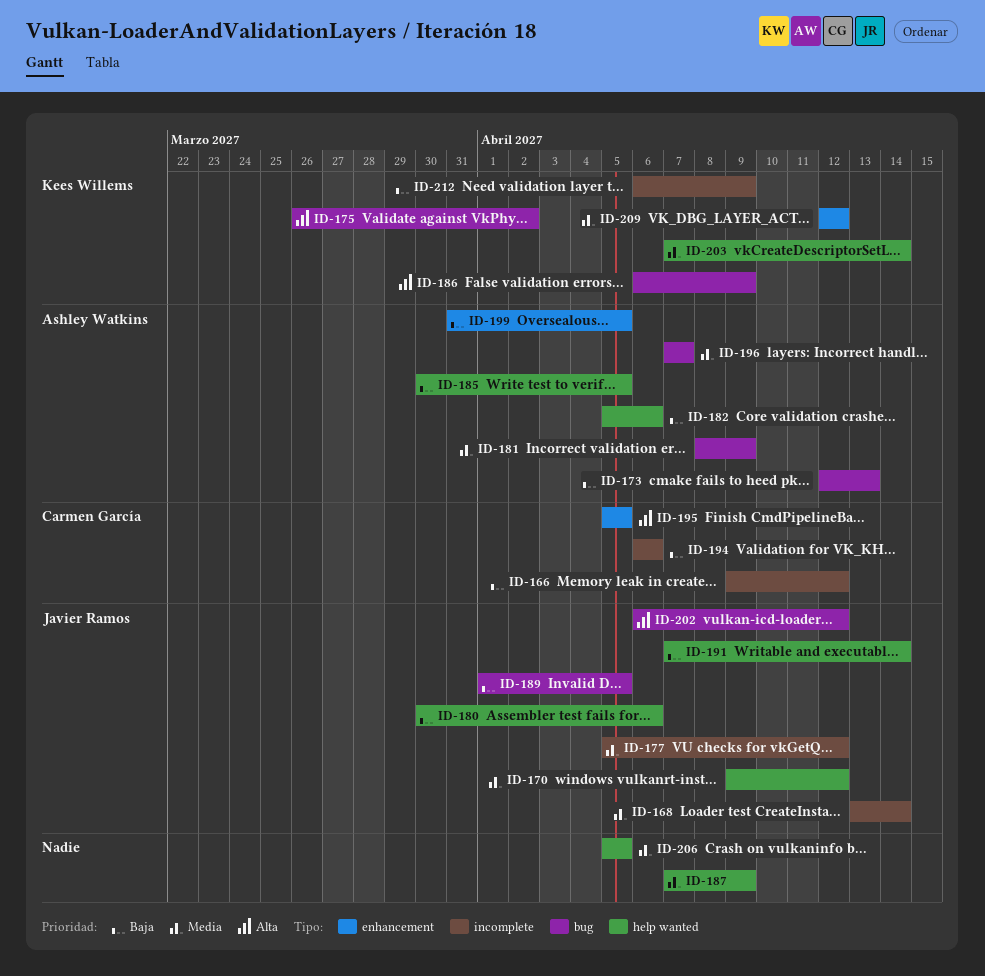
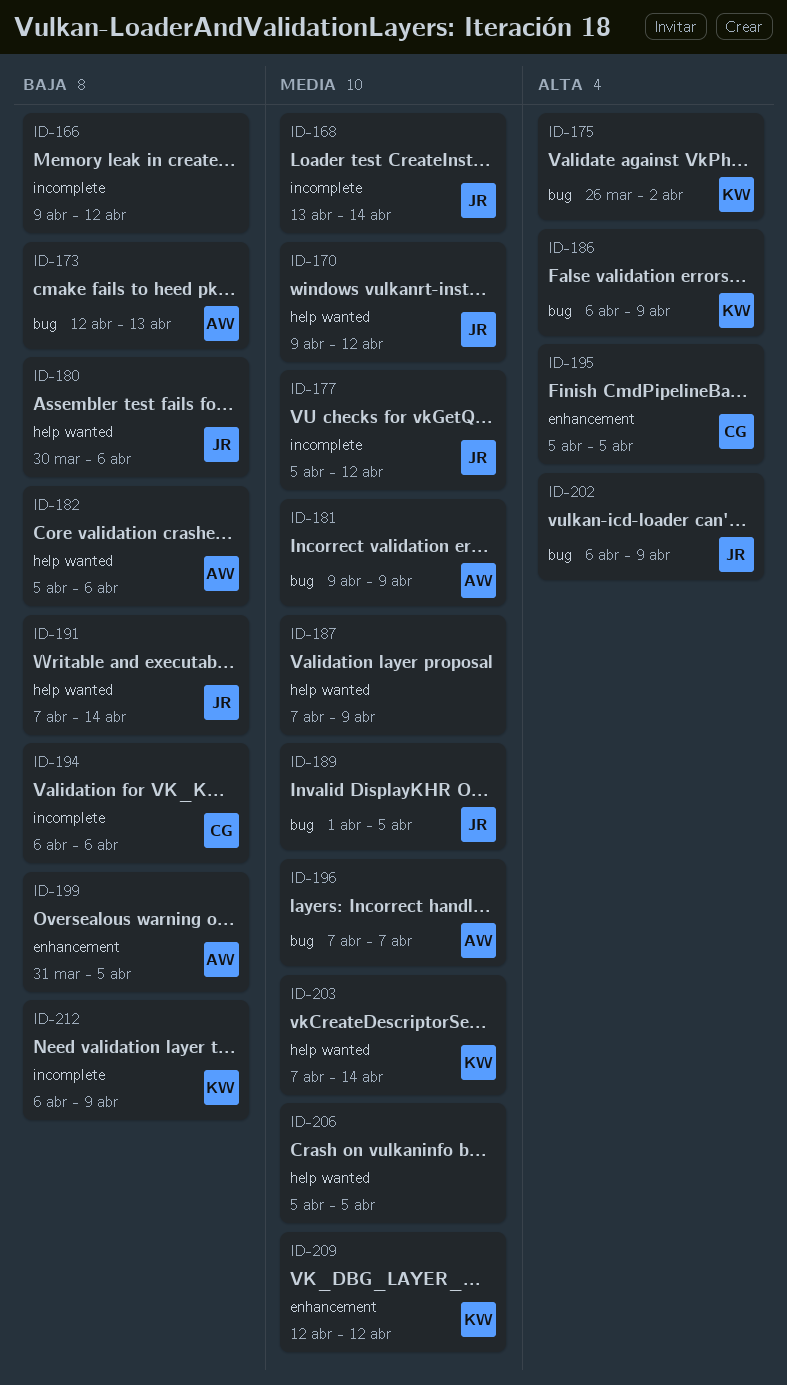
ID-166, owner: Carmen García -> none
ID-181, start: Apr 8 -> Apr 9
ID-185: present -> none
ID-189, priority: Baja -> Media
ID-202, due: Apr 12 -> Apr 9

